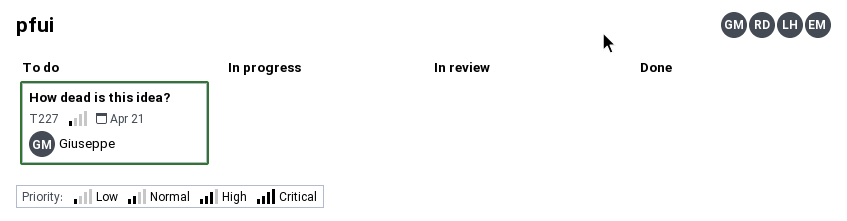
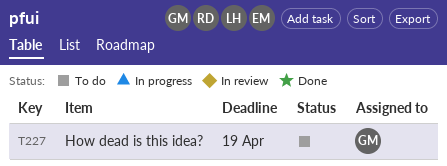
T227, due: Apr 21 -> Apr 19

